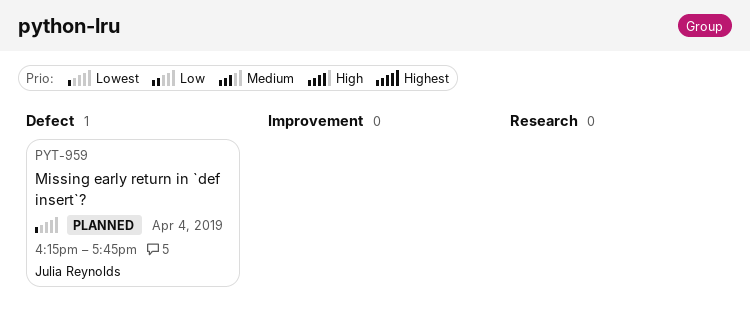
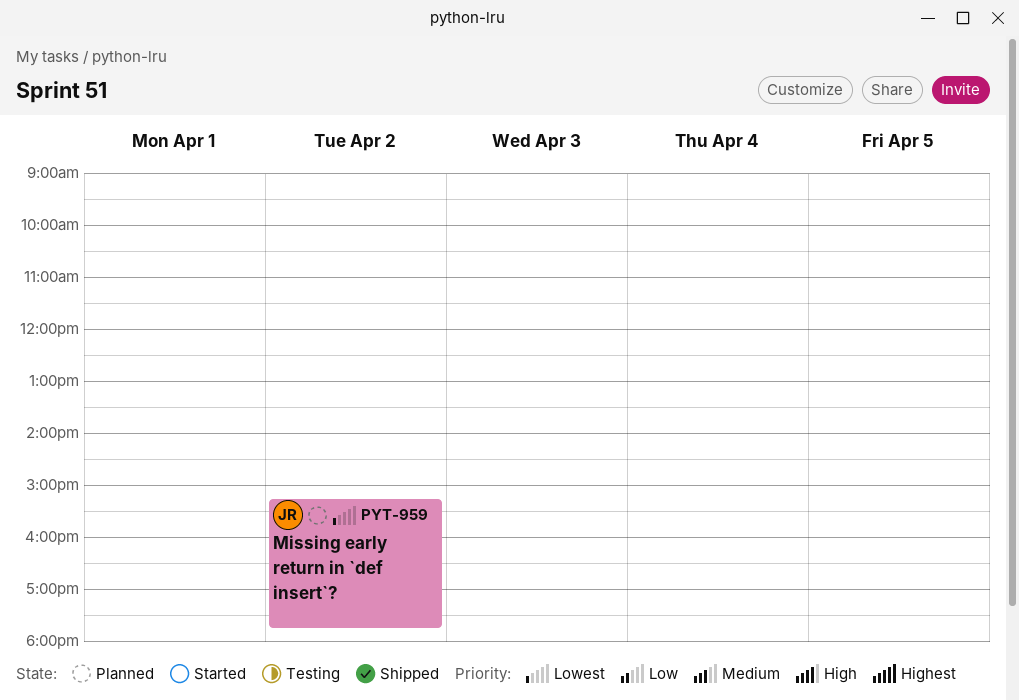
PYT-959, day: Apr 4 -> Apr 2
PYT-959, begins: 16:15 -> 15:15

